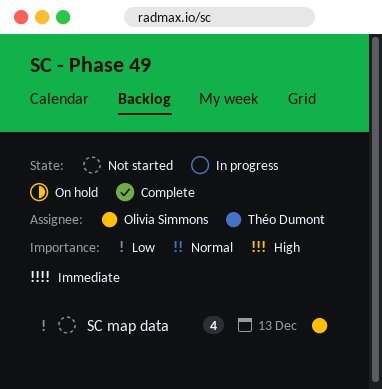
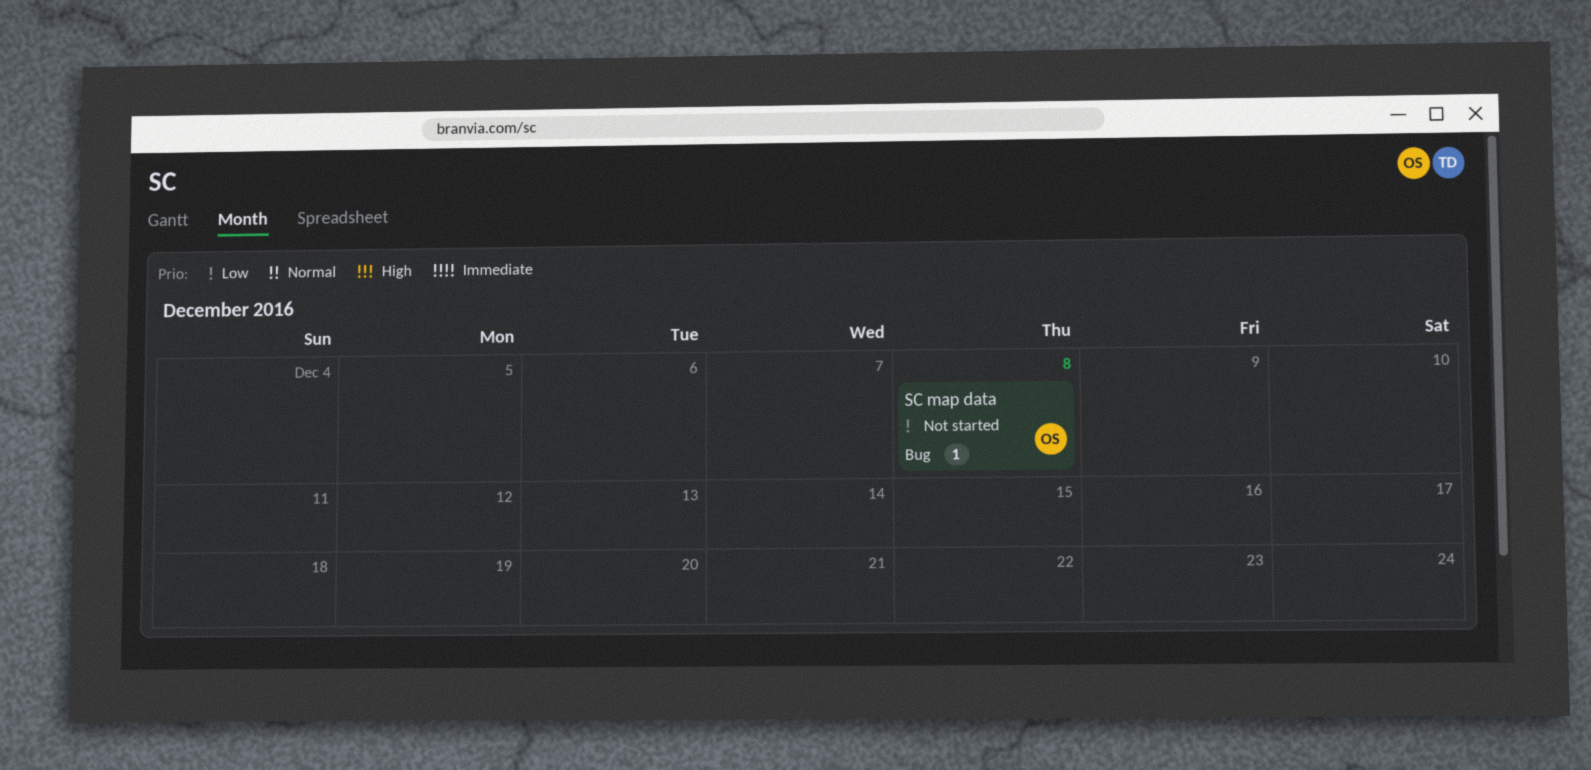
SC map data, estimate: 4 -> 1
SC map data, due: Dec 13 -> Dec 8

